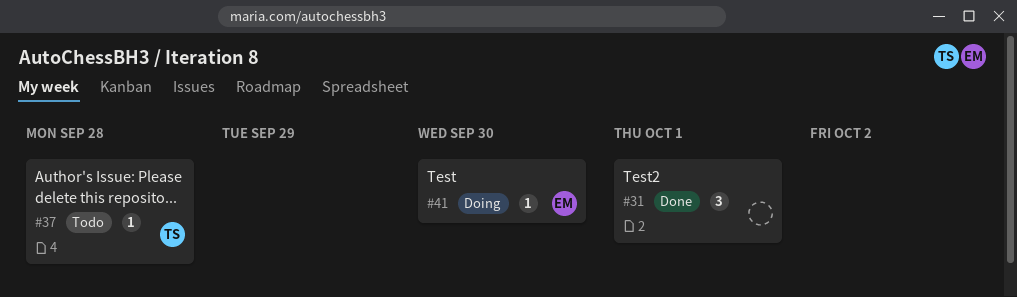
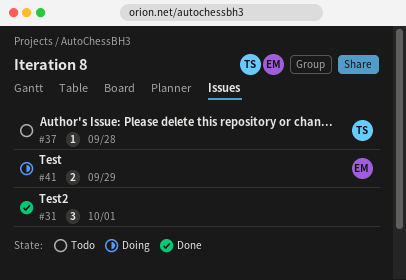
#41, estimate: 1 -> 2
#41, due: Sep 30 -> Sep 29

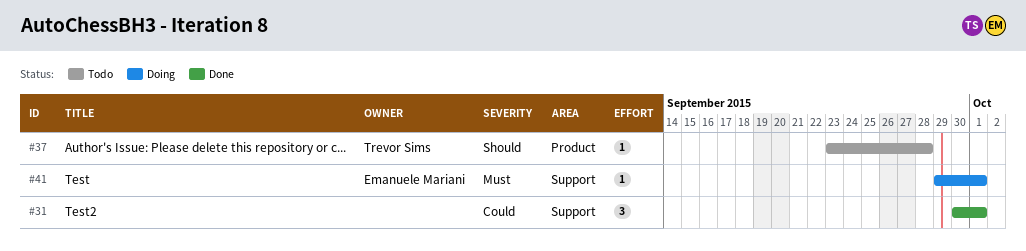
#41, estimate: 2 -> 1
#41, due: Sep 29 -> Oct 1

